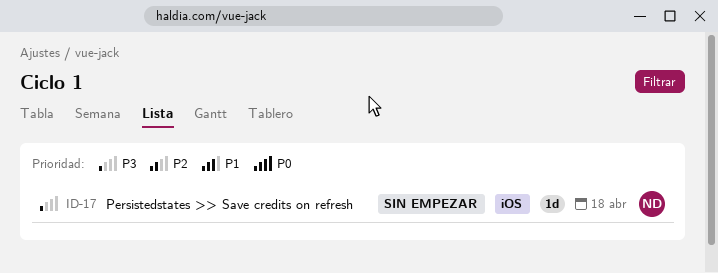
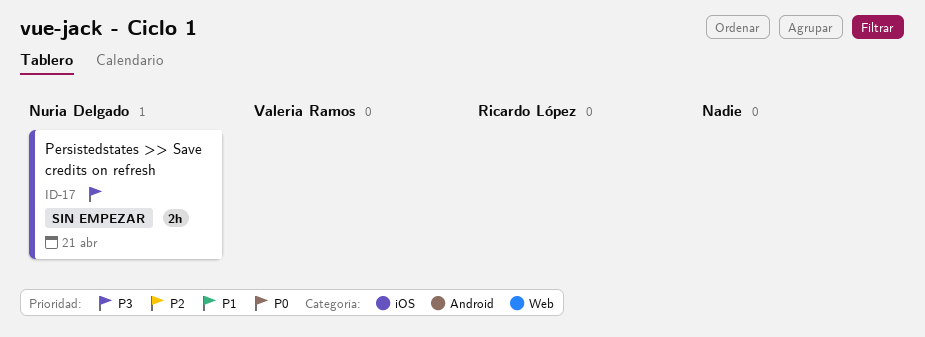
ID-17, estimate: 1d -> 2h
ID-17, due: Apr 18 -> Apr 21

